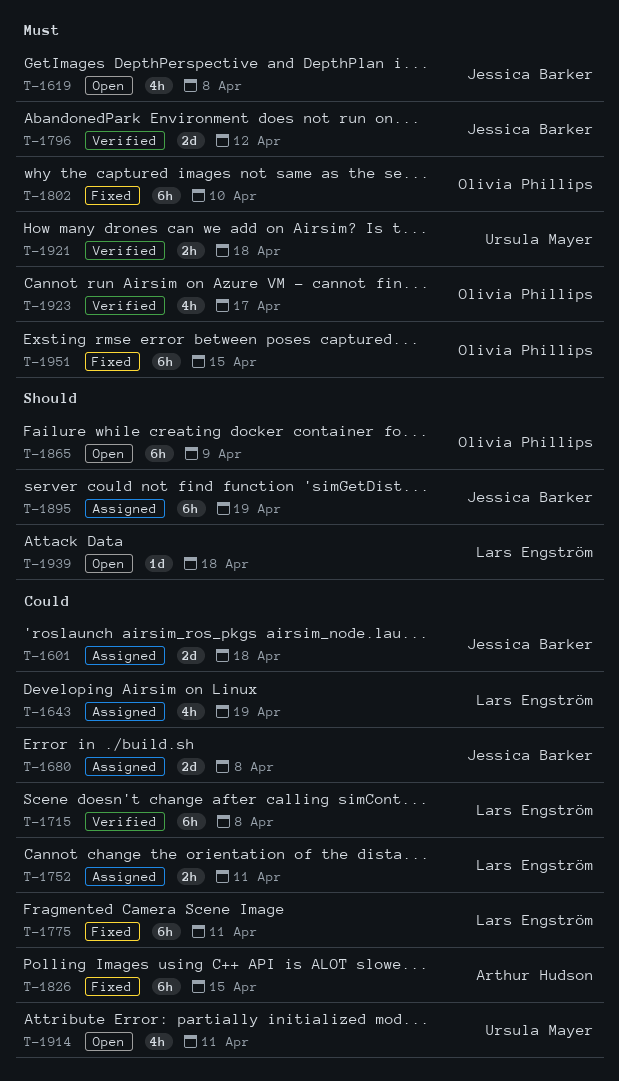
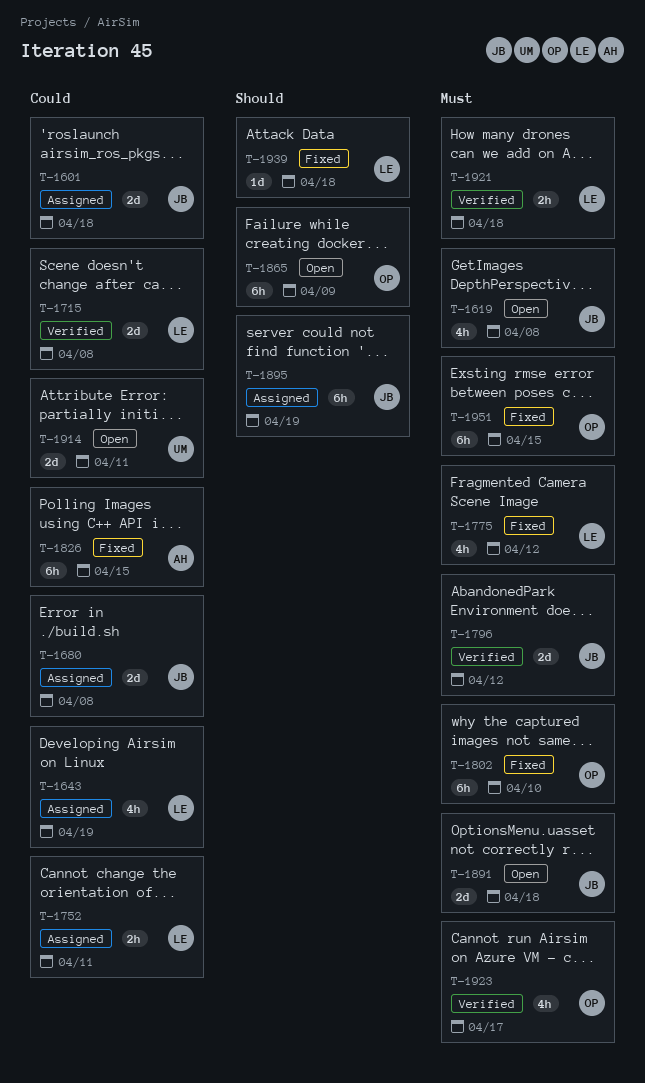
T-1715, estimate: 6h -> 2d
T-1775, priority: Could -> Must
T-1775, estimate: 6h -> 4h
T-1775, due: Apr 11 -> Apr 12
T-1891: none -> present
T-1914, estimate: 4h -> 2d
T-1921, owner: Ursula Mayer -> Lars Engström
T-1939, status: Open -> Fixed

